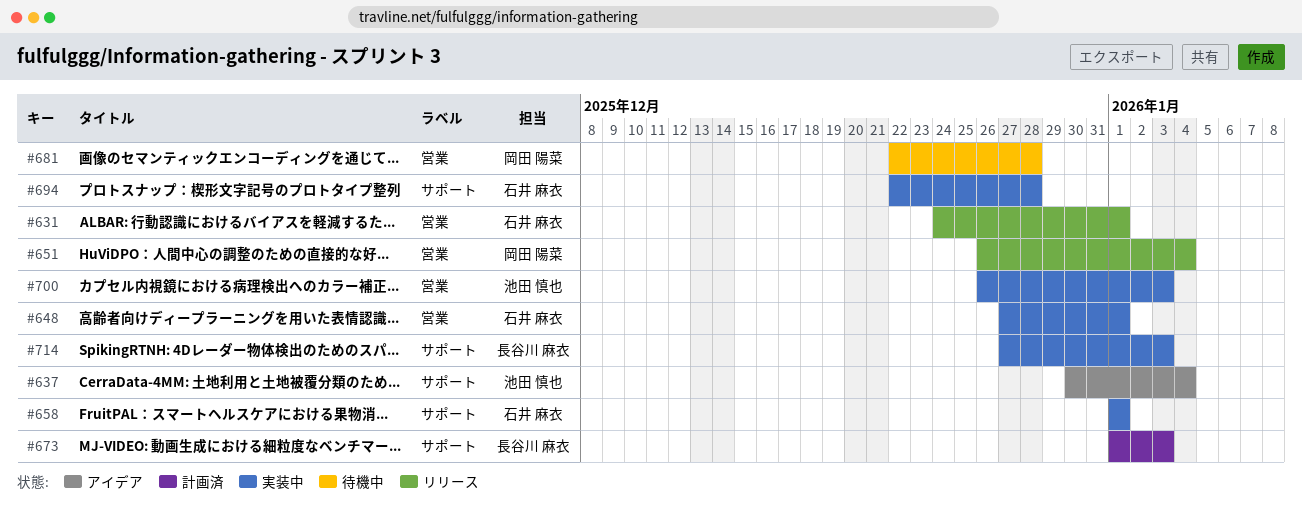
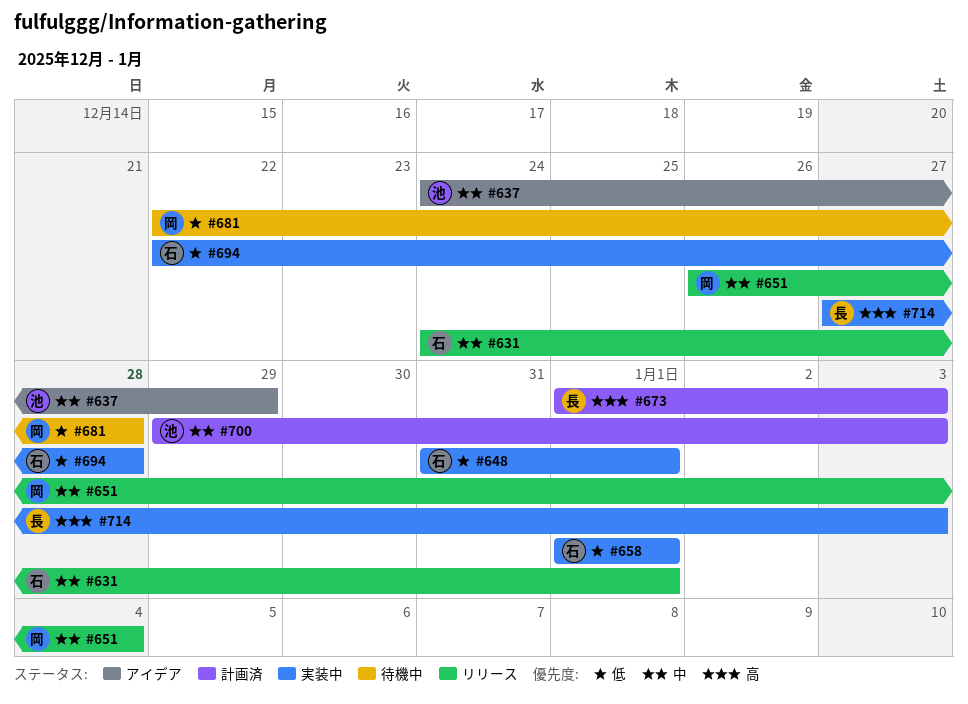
#637, start: Dec 30 -> Dec 24
#637, due: Jan 4 -> Dec 29
#648, start: Dec 27 -> Dec 31
#700, status: 実装中 -> 計画済
#700, start: Dec 26 -> Dec 29

